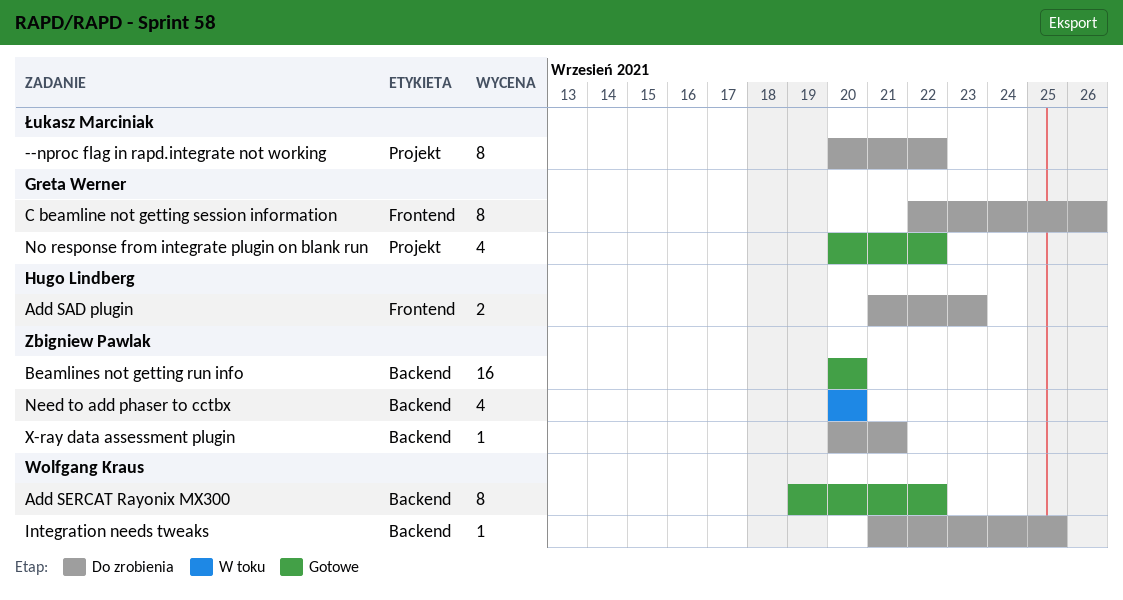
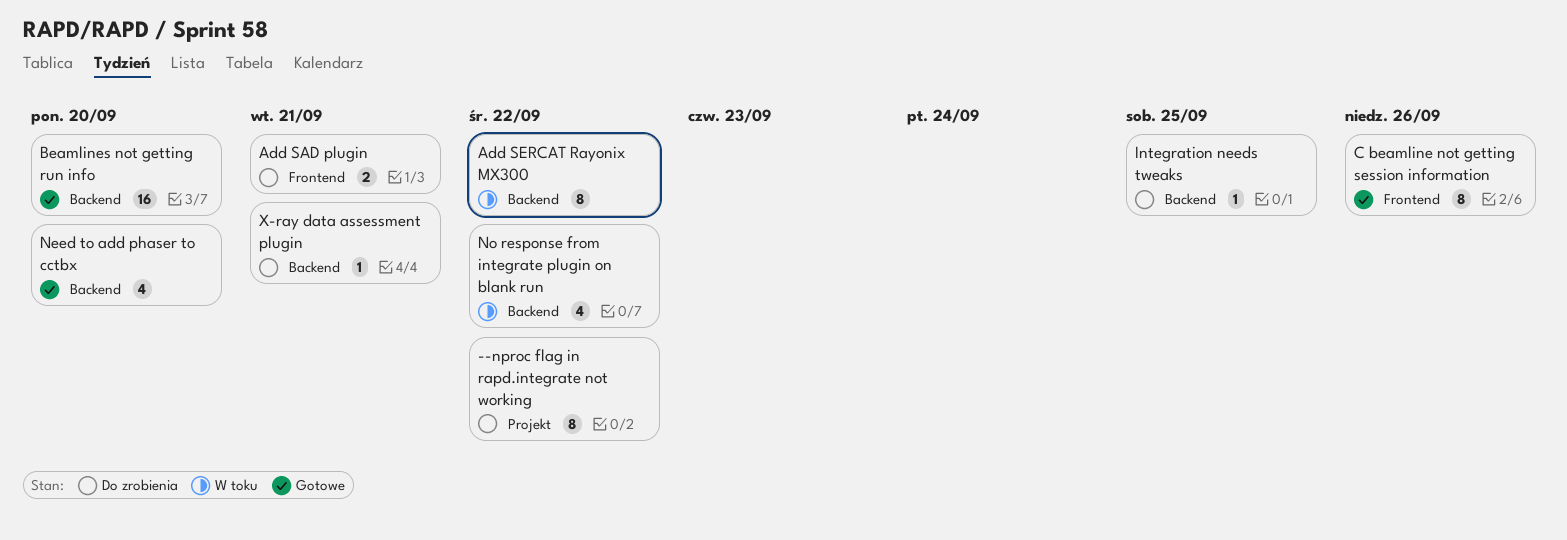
Add SAD plugin, due: Sep 23 -> Sep 21
Add SERCAT Rayonix MX300, status: Gotowe -> W toku
C beamline not getting session information, status: Do zrobienia -> Gotowe
Need to add phaser to cctbx, status: W toku -> Gotowe
No response from integrate plugin on blank run, status: Gotowe -> W toku
No response from integrate plugin on blank run, label: Projekt -> Backend

